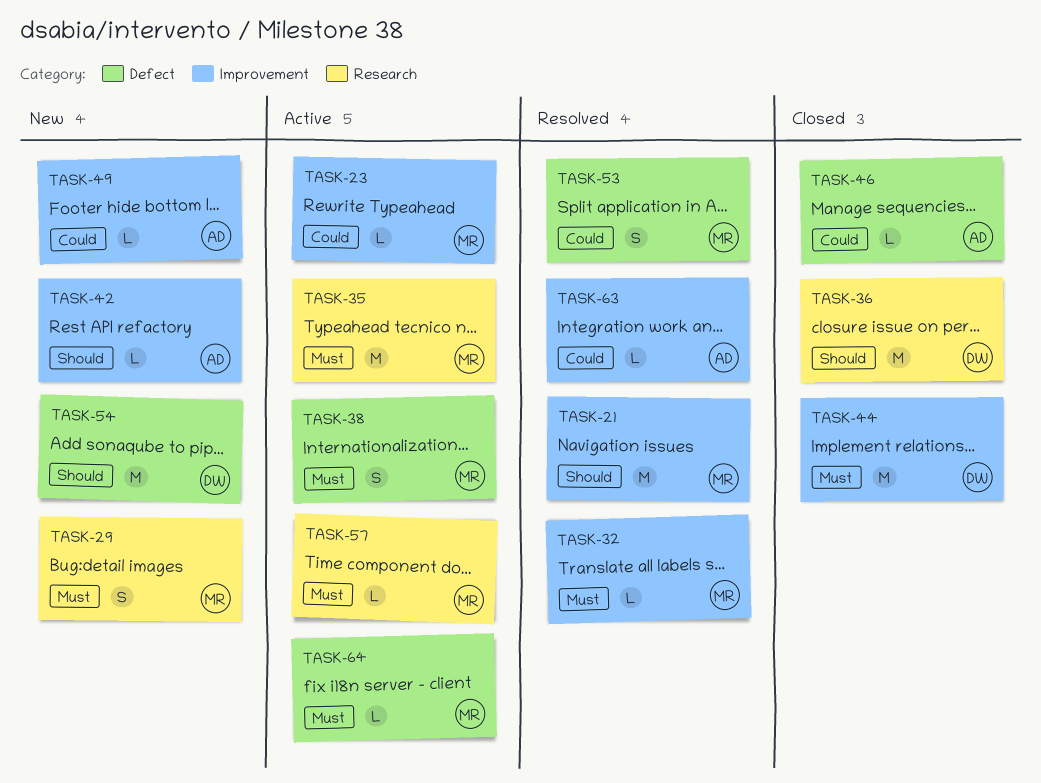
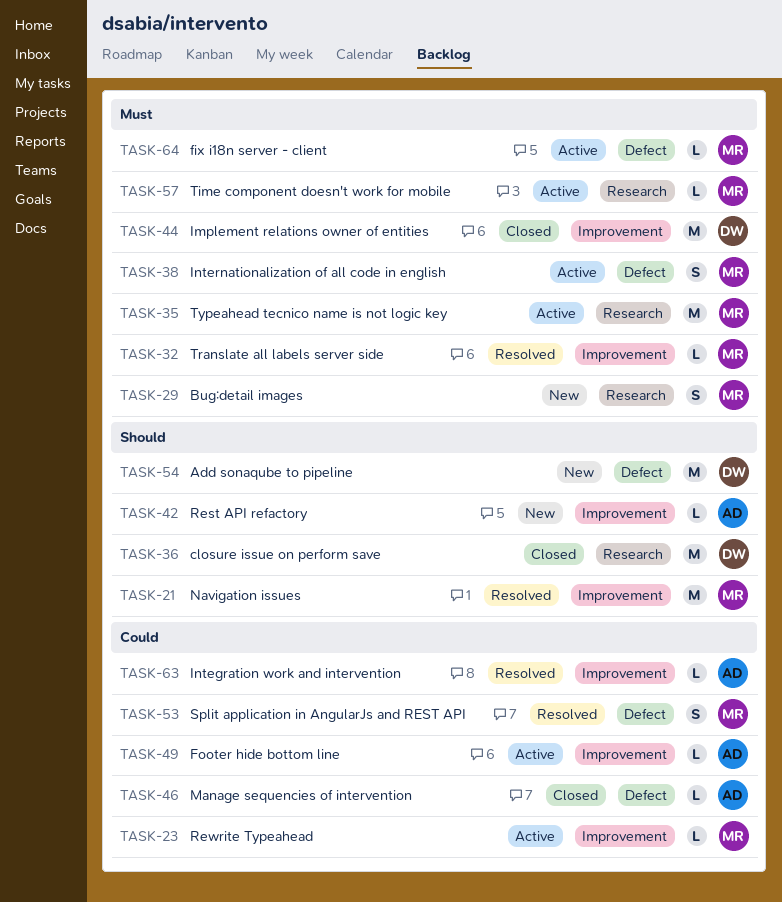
TASK-49, status: New -> Active

